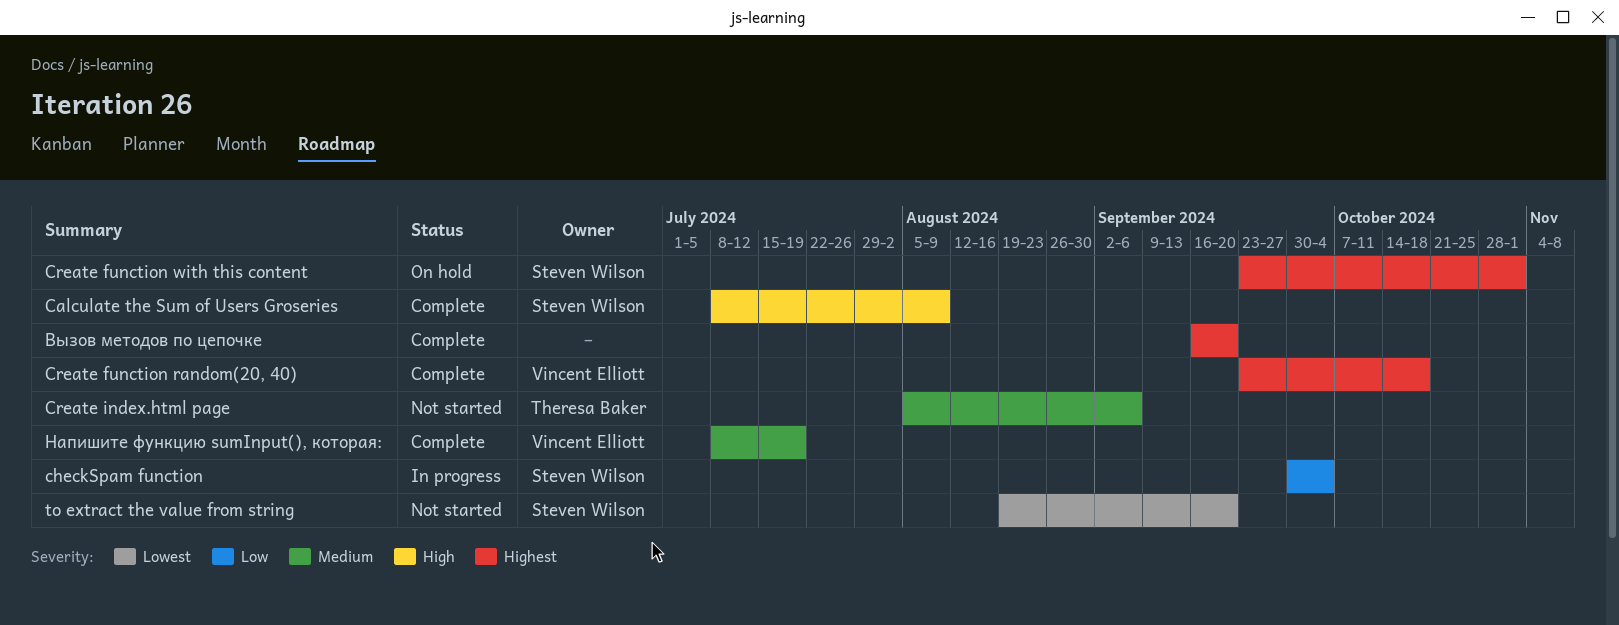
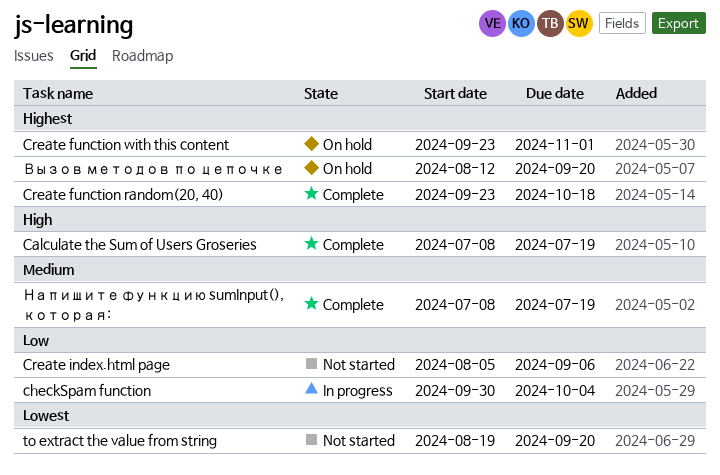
Calculate the Sum of Users Groseries, due: Aug 9 -> Jul 19
Create index.html page, priority: Medium -> Low
Вызов методов по цепочке, status: Complete -> On hold
Вызов методов по цепочке, start: Sep 16 -> Aug 12

